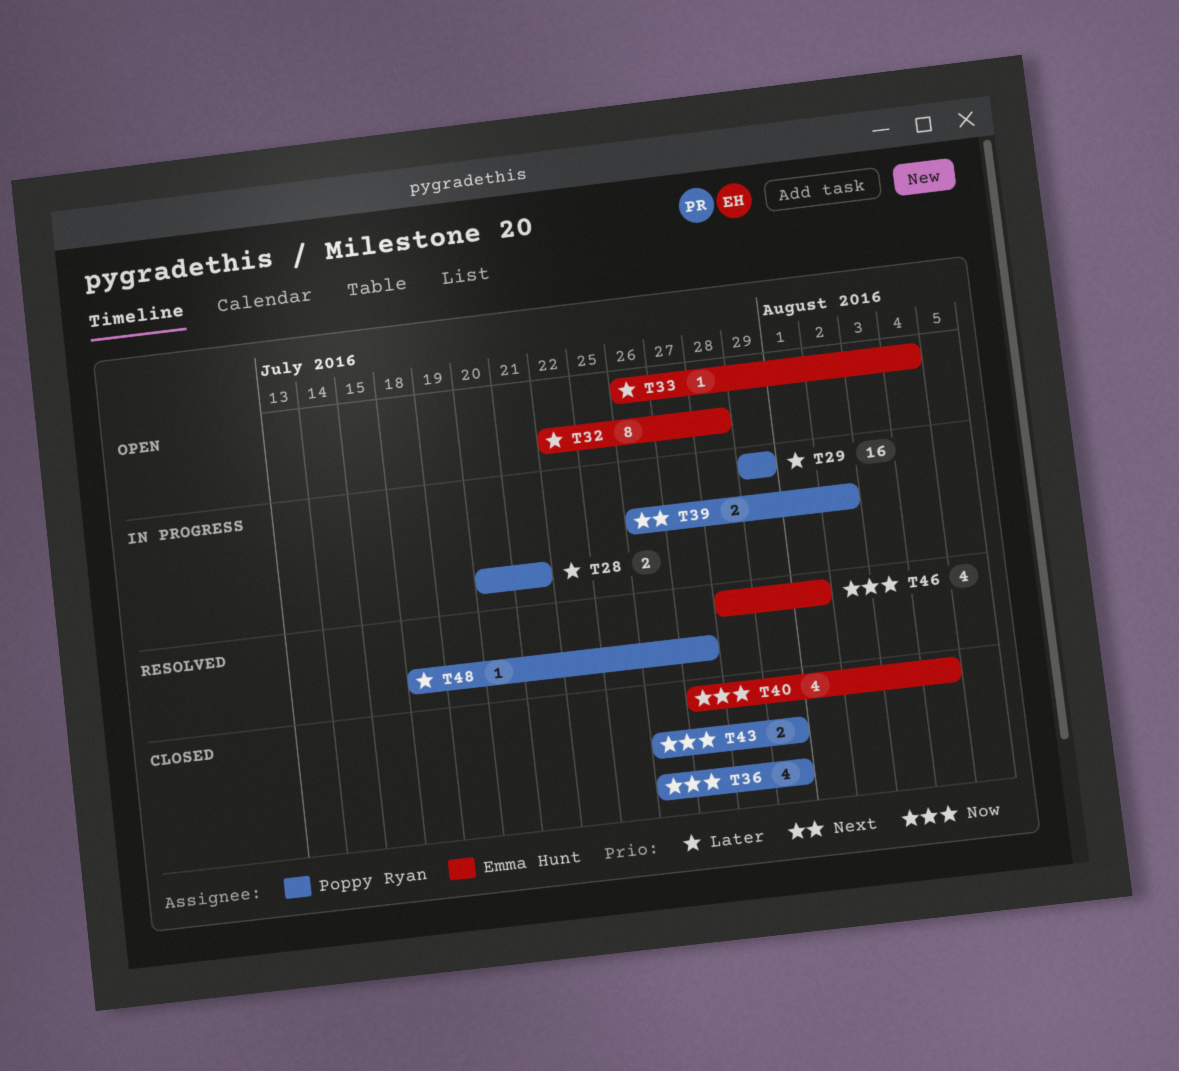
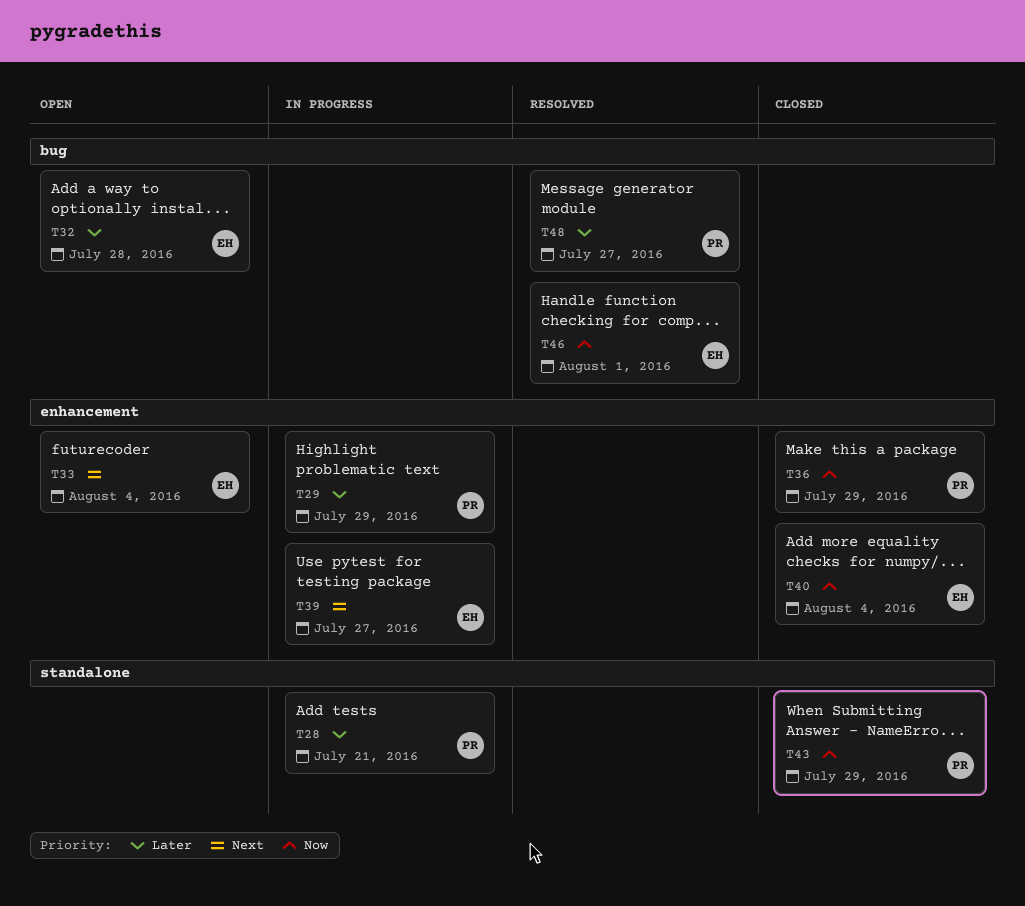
T33, priority: Later -> Next
T39, owner: Poppy Ryan -> Emma Hunt
T39, due: Aug 2 -> Jul 27

